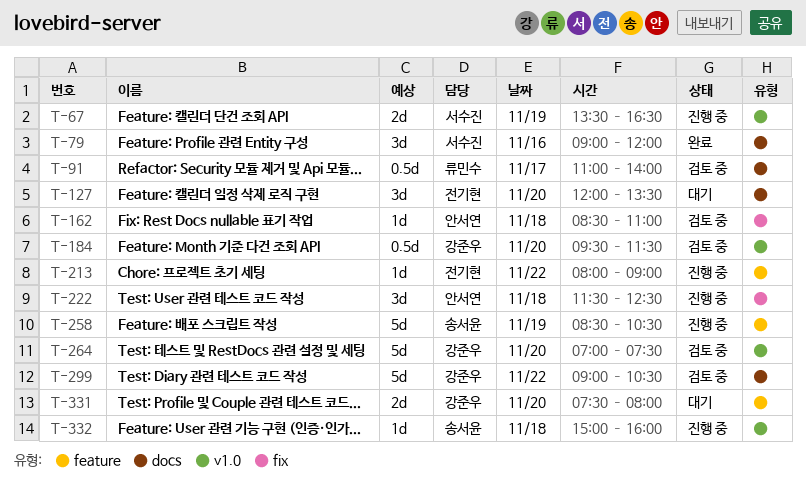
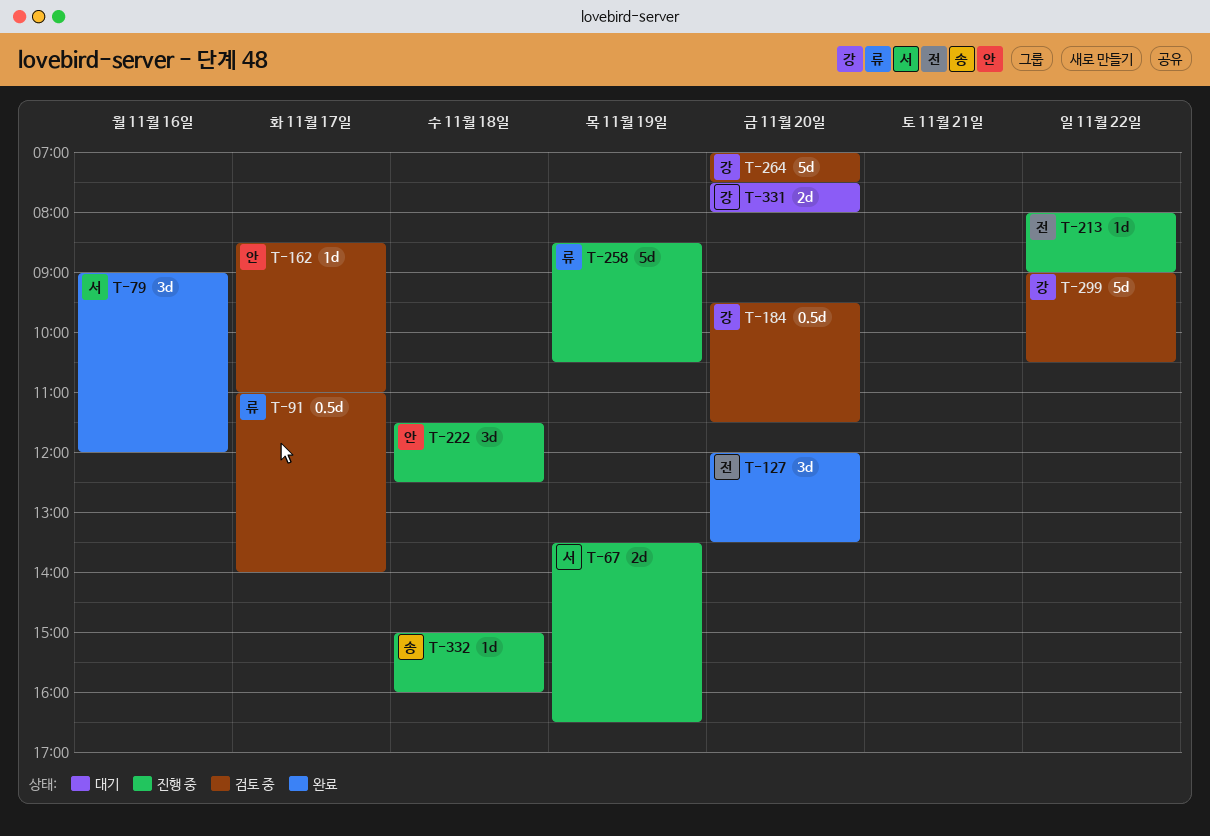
T-127, status: 대기 -> 완료
T-162, day: Nov 18 -> Nov 17
T-258, owner: 송서윤 -> 류민수

